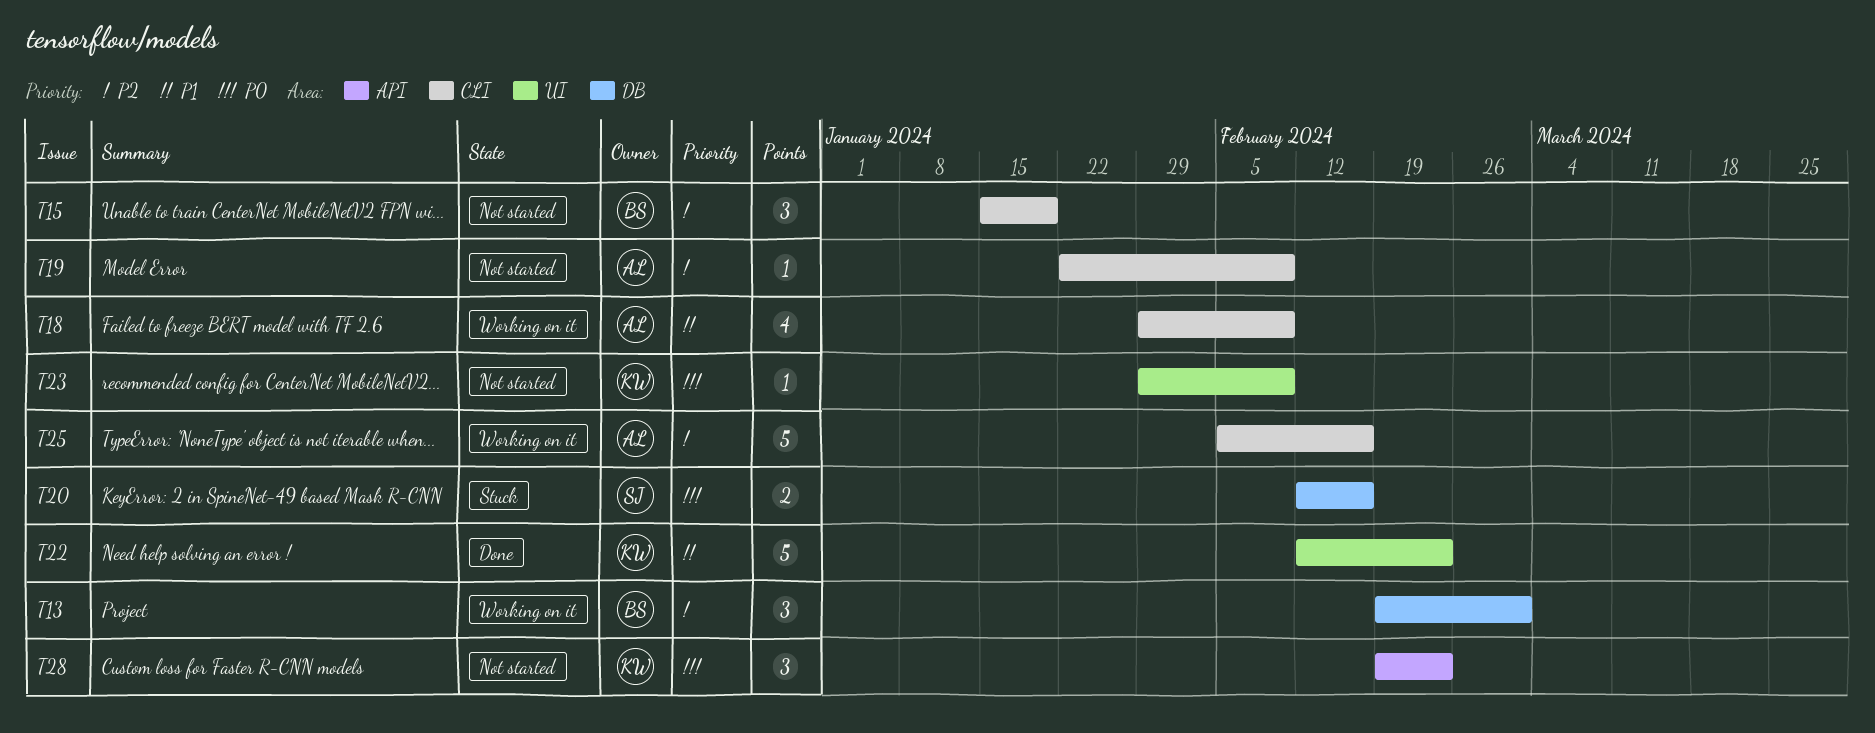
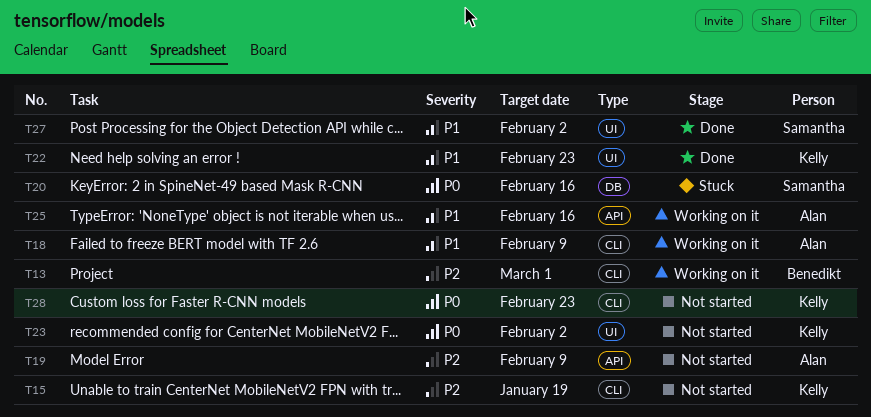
T13, label: DB -> CLI
T15, owner: Benedikt -> Kelly
T19, label: CLI -> API
T23, due: Feb 9 -> Feb 2
T25, priority: P2 -> P1
T25, label: CLI -> API
T27: none -> present
T28, label: API -> CLI

